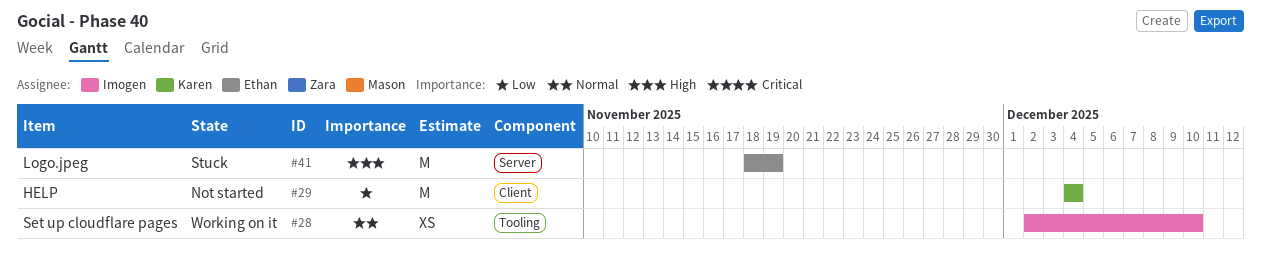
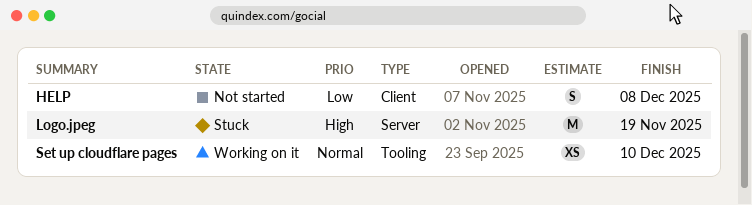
HELP, estimate: M -> S
HELP, due: Dec 4 -> Dec 8

